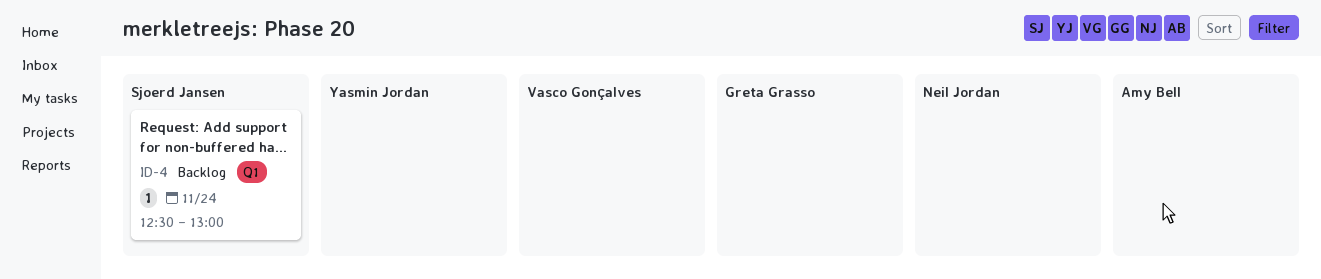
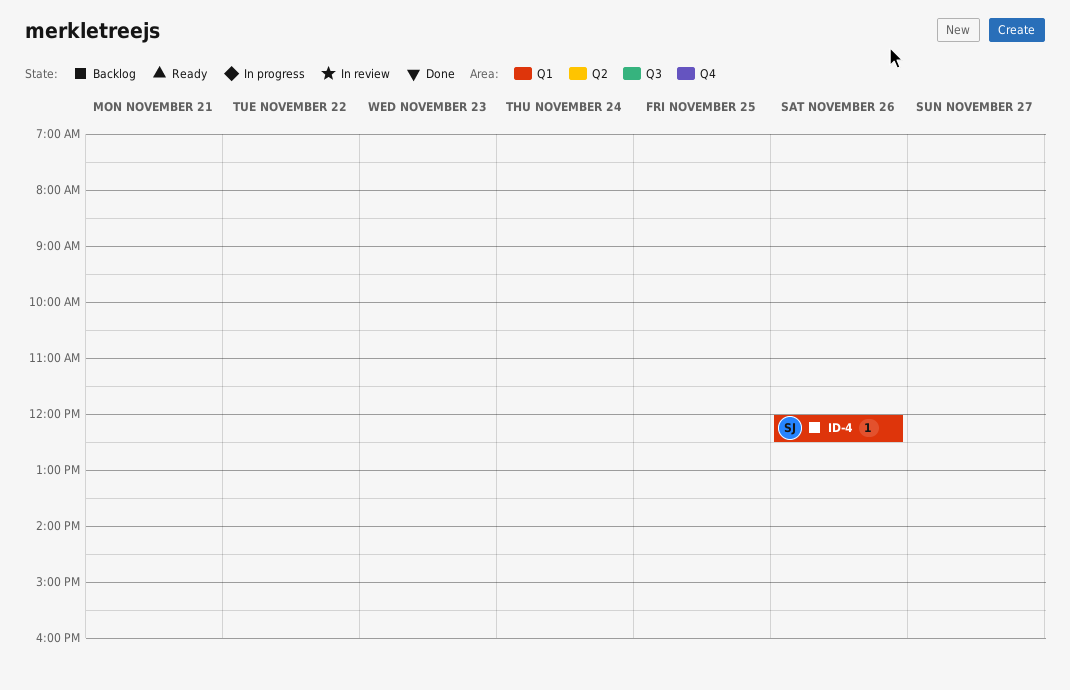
ID-4, day: Nov 24 -> Nov 26
ID-4, begins: 12:30 -> 12:00
ID-4, ends: 13:00 -> 12:30

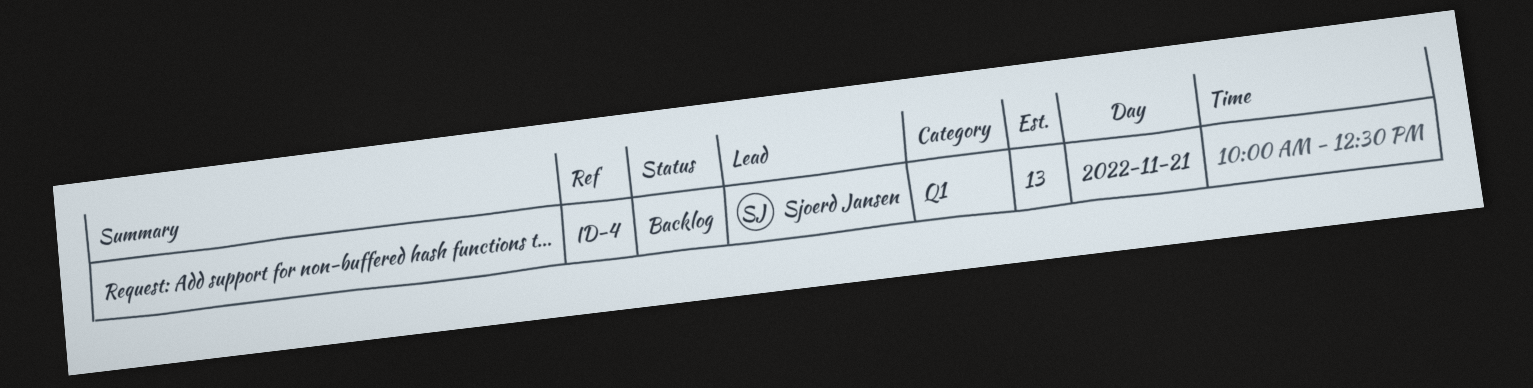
ID-4, estimate: 1 -> 13
ID-4, day: Nov 26 -> Nov 21
ID-4, begins: 12:00 -> 10:00

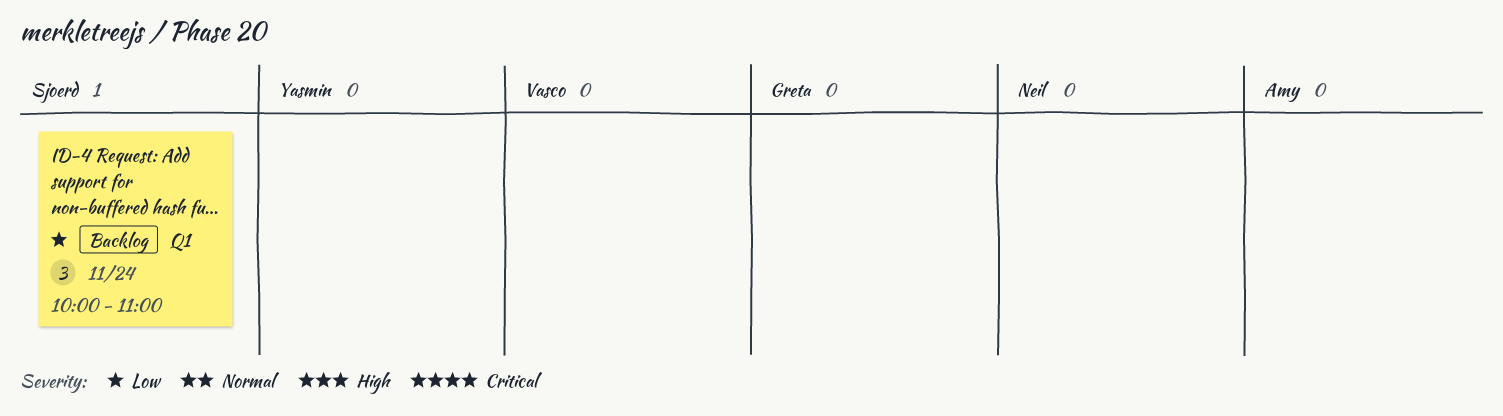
ID-4, estimate: 13 -> 3
ID-4, day: Nov 21 -> Nov 24
ID-4, ends: 12:30 -> 11:00

